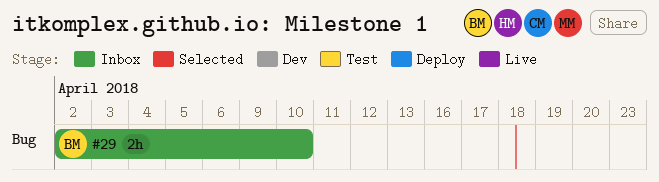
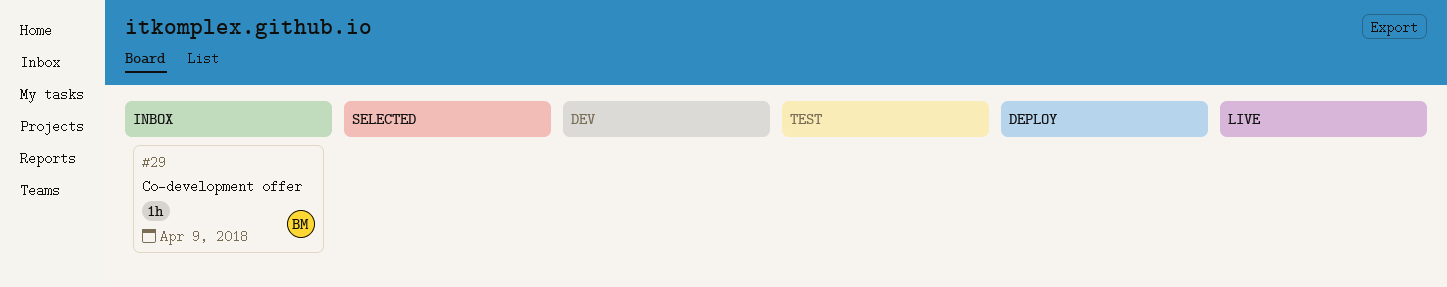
#29, estimate: 2h -> 1h
#29, due: Apr 10 -> Apr 9

